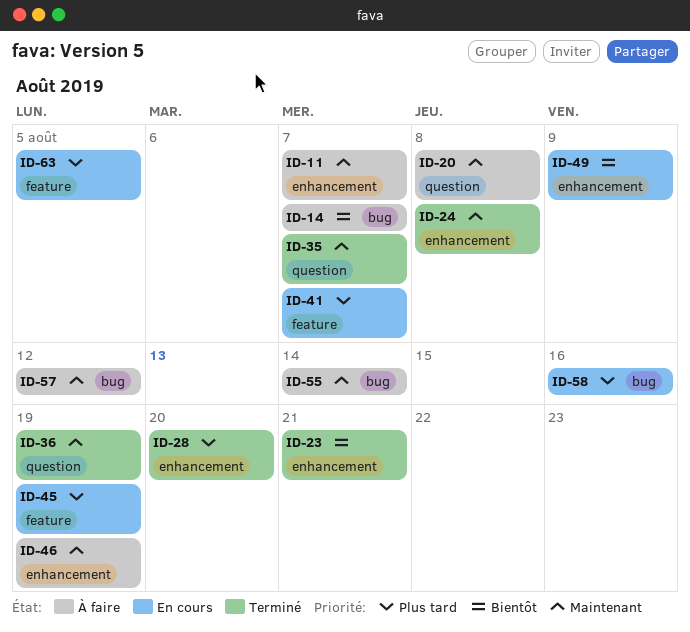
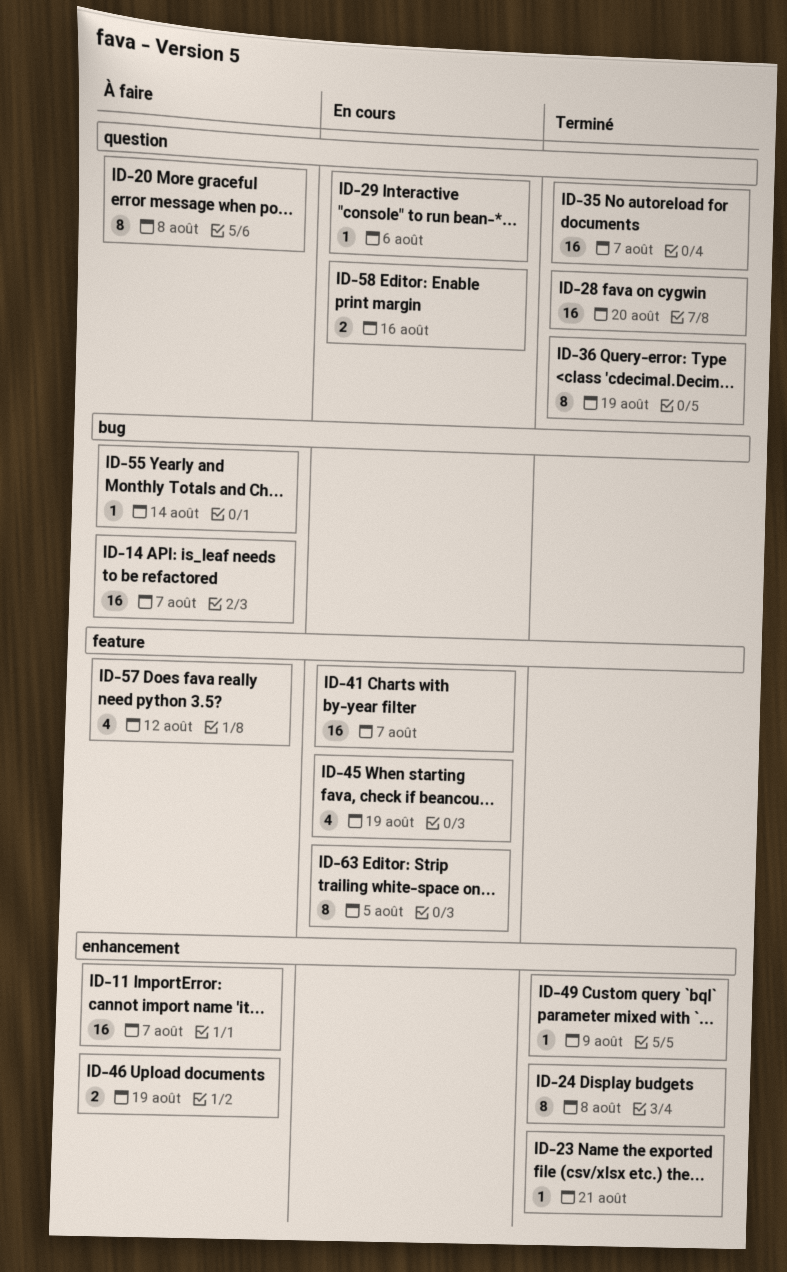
ID-28, label: enhancement -> question
ID-29: none -> present
ID-49, status: En cours -> Terminé
ID-57, label: bug -> feature
ID-58, label: bug -> question

